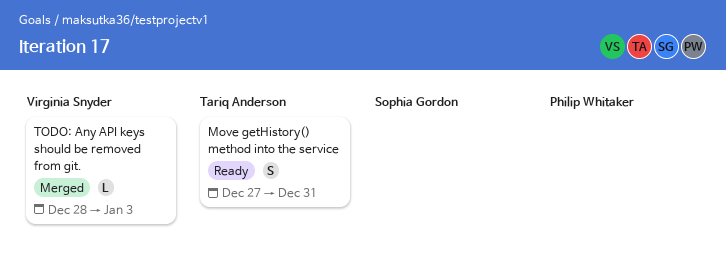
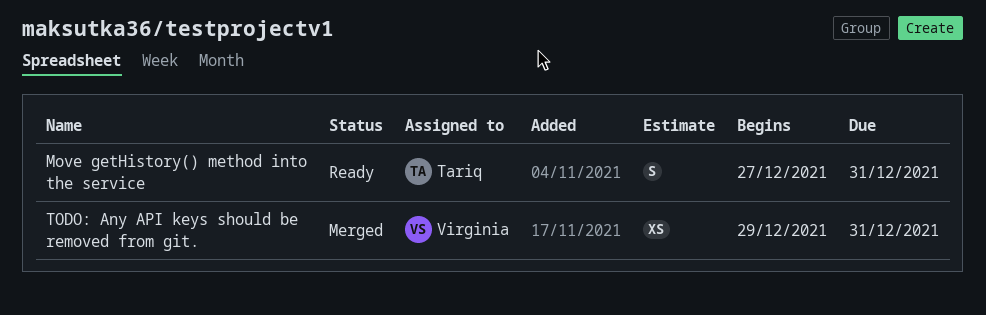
TODO: Any API keys should be removed from git., estimate: L -> XS
TODO: Any API keys should be removed from git., start: Dec 28 -> Dec 29
TODO: Any API keys should be removed from git., due: Jan 3 -> Dec 31

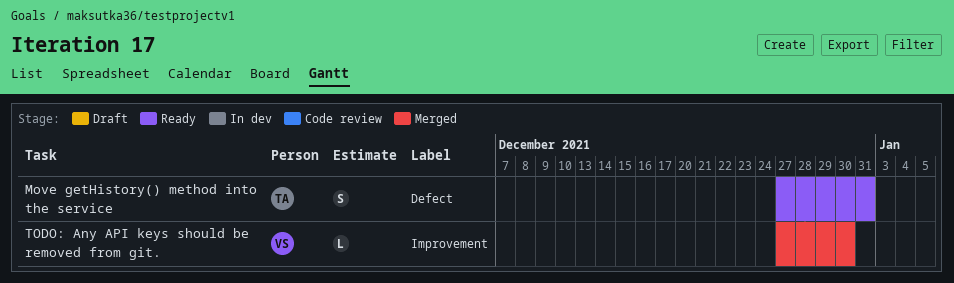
TODO: Any API keys should be removed from git., estimate: XS -> L
TODO: Any API keys should be removed from git., start: Dec 29 -> Dec 27
TODO: Any API keys should be removed from git., due: Dec 31 -> Dec 30

